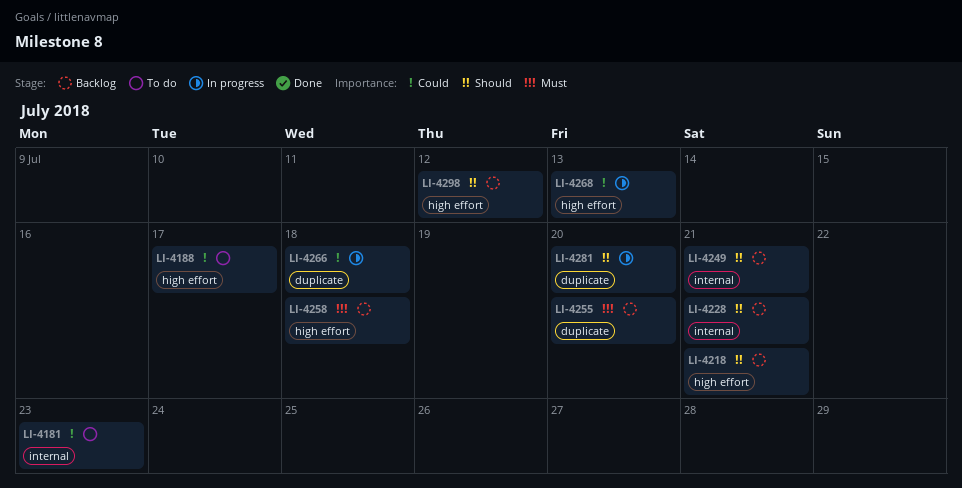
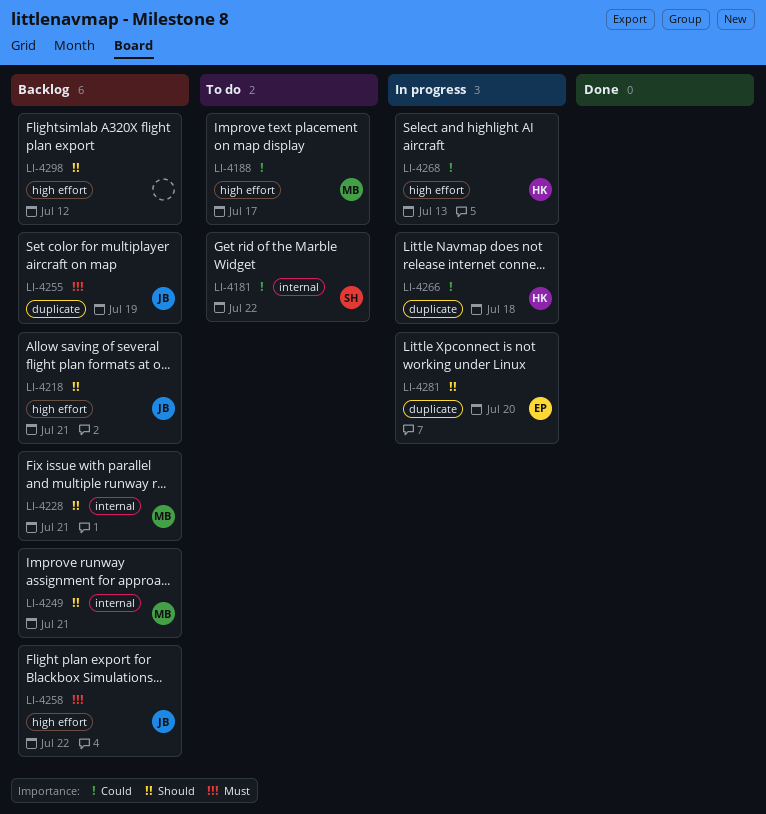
LI-4181, due: Jul 23 -> Jul 22
LI-4255, due: Jul 20 -> Jul 19
LI-4258, due: Jul 18 -> Jul 22

